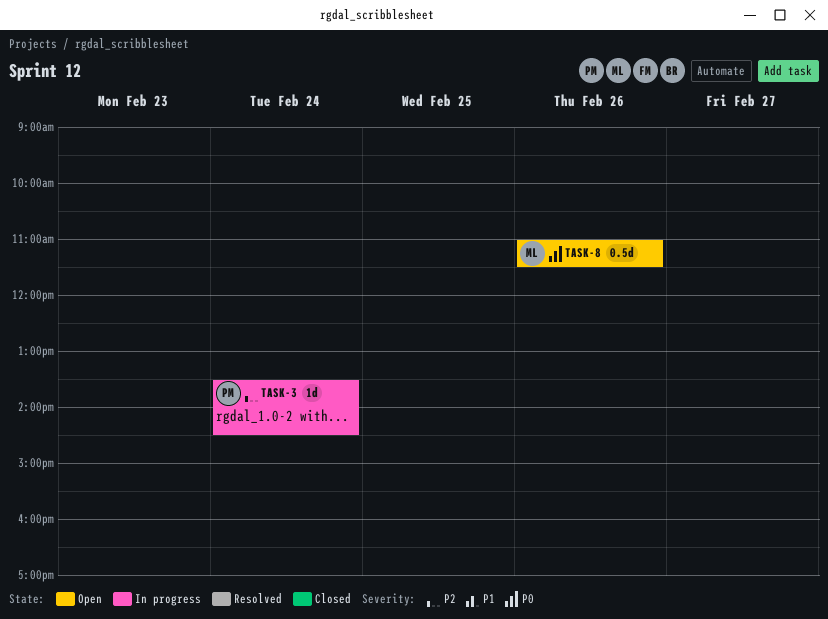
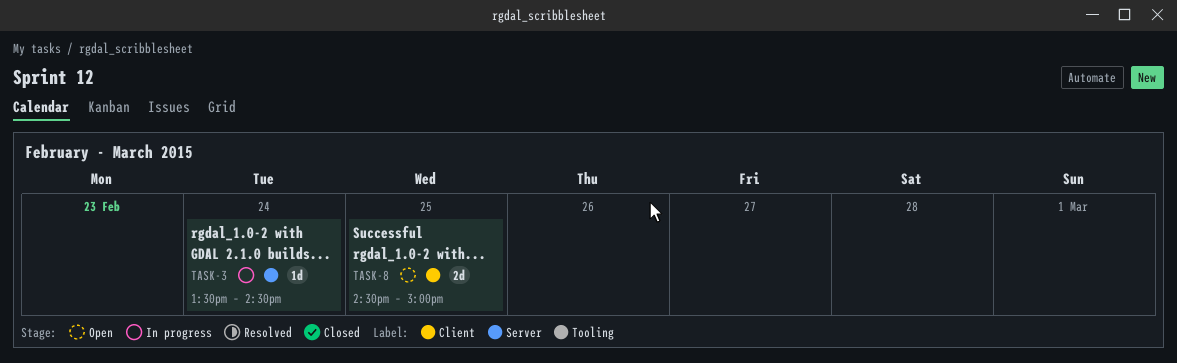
TASK-8, estimate: 0.5d -> 2d
TASK-8, day: Feb 26 -> Feb 25
TASK-8, begins: 11:00 -> 14:30
TASK-8, ends: 11:30 -> 15:00

